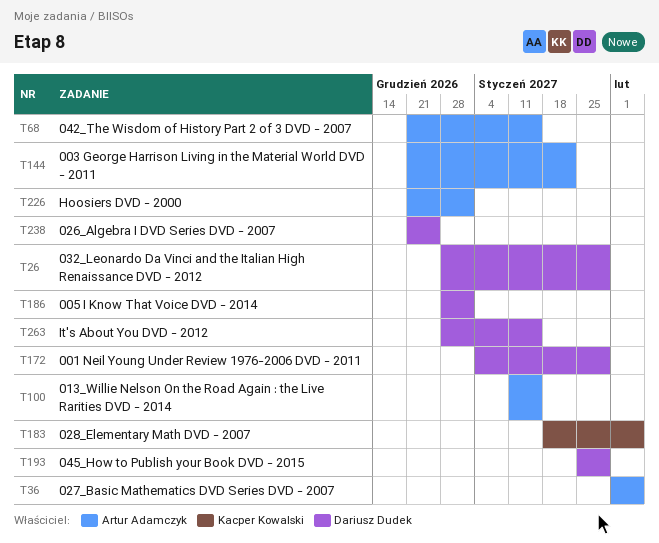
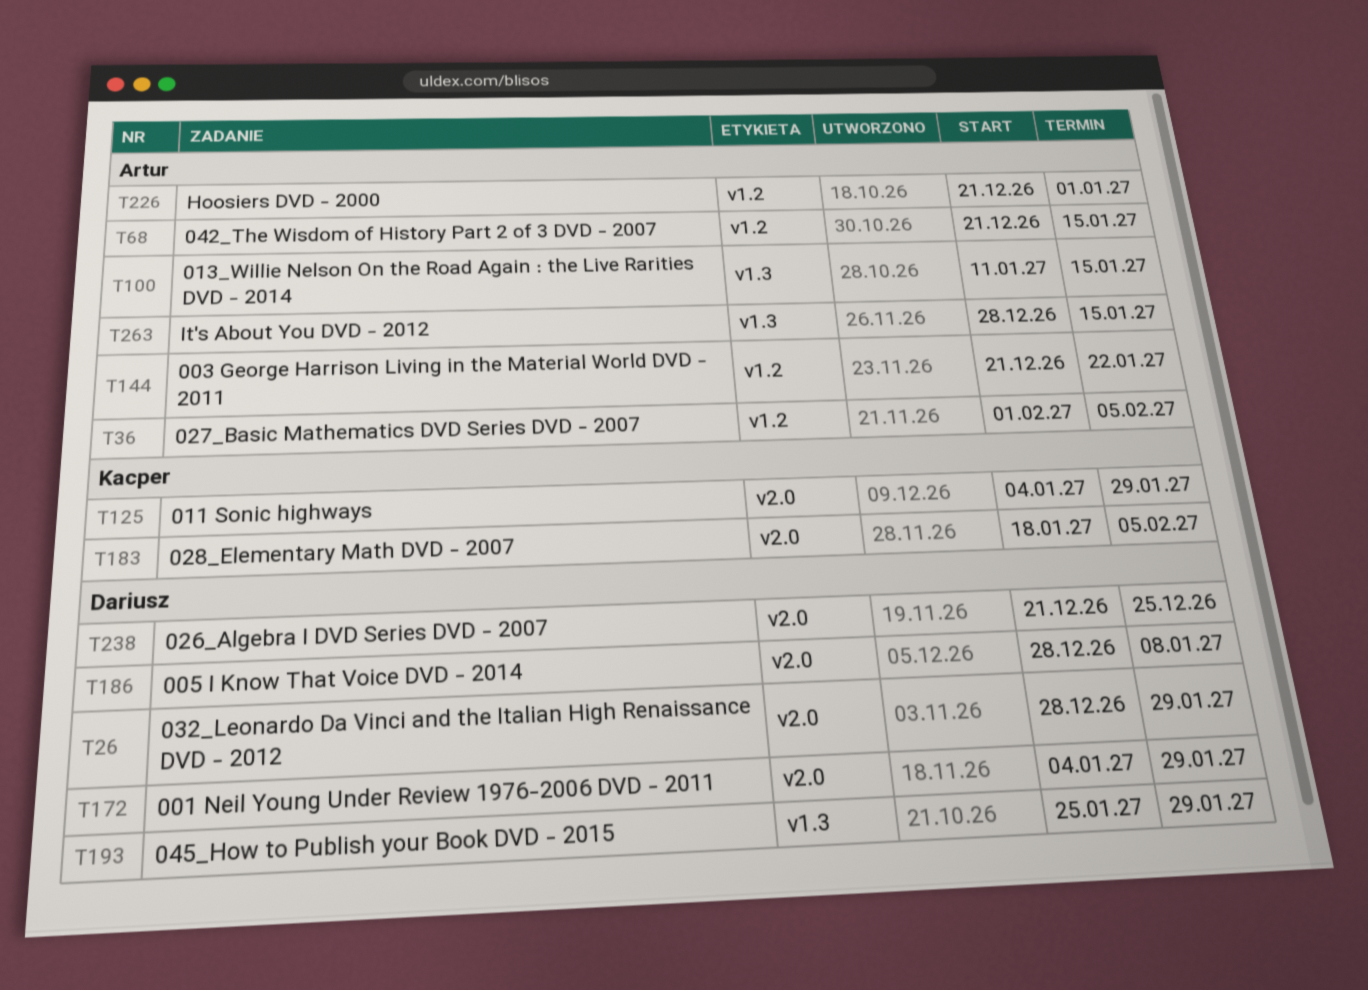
T125: none -> present
T186, due: Jan 1 -> Jan 8
T263, owner: Dariusz Dudek -> Artur Adamczyk

